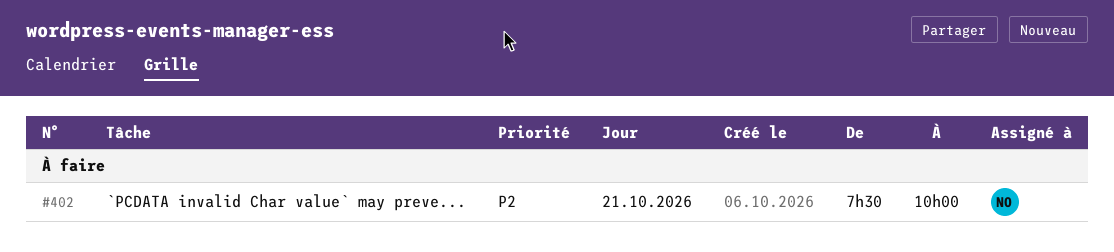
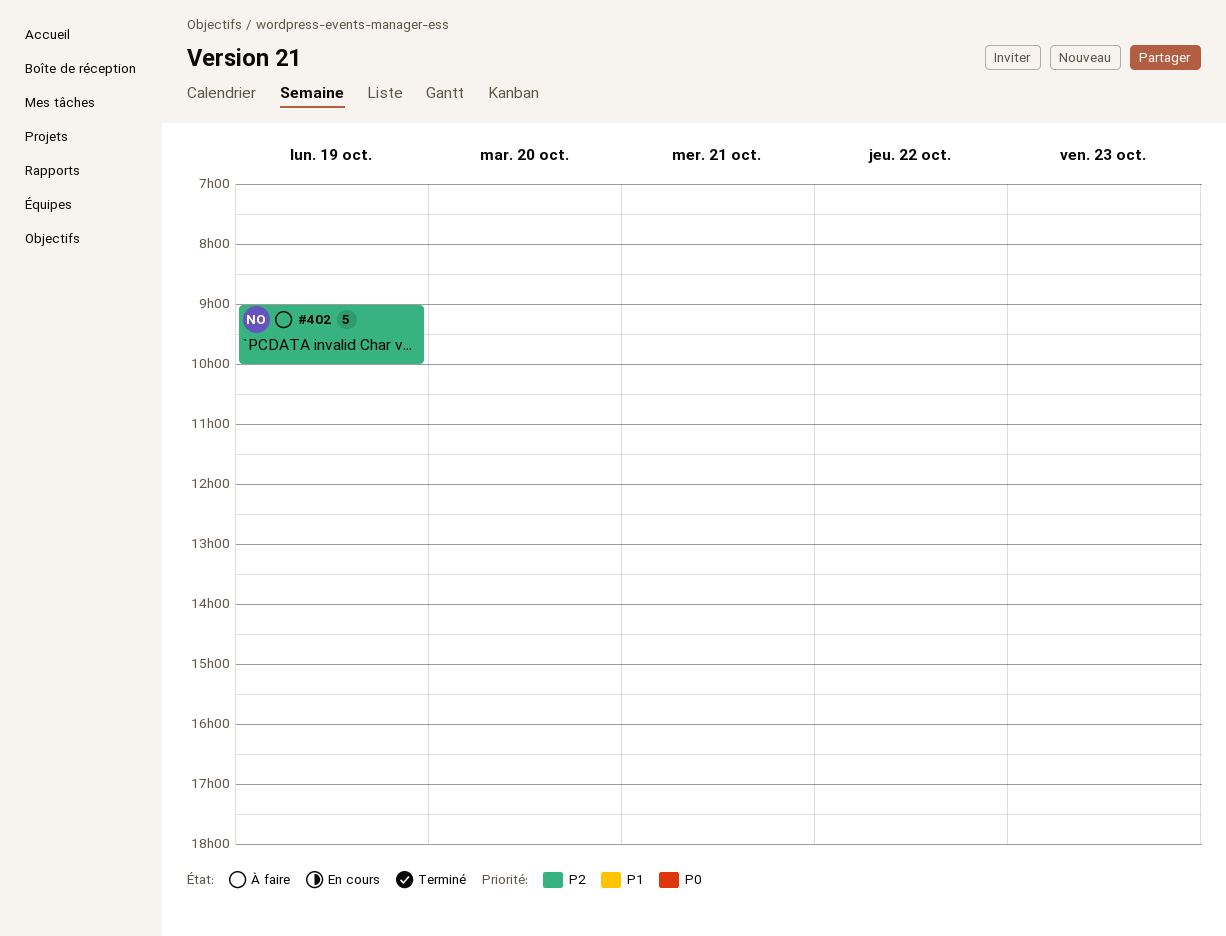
#402, day: Oct 21 -> Oct 19
#402, begins: 07:30 -> 09:00

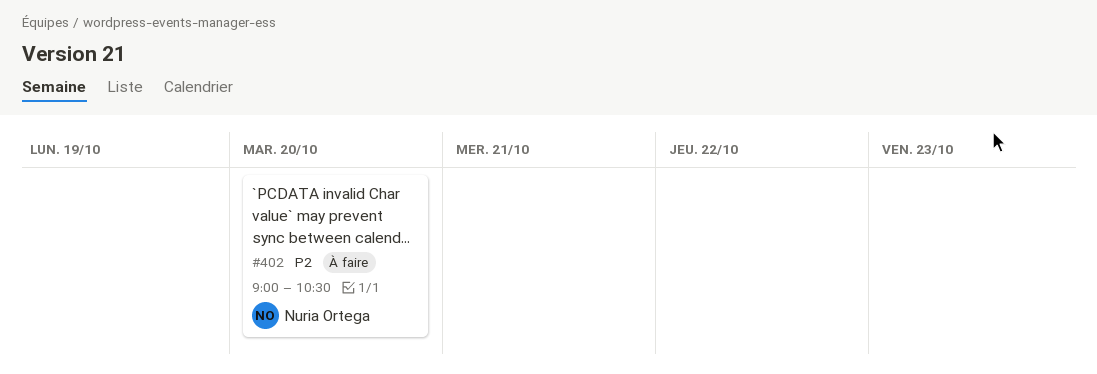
#402, day: Oct 19 -> Oct 20
#402, ends: 10:00 -> 10:30

